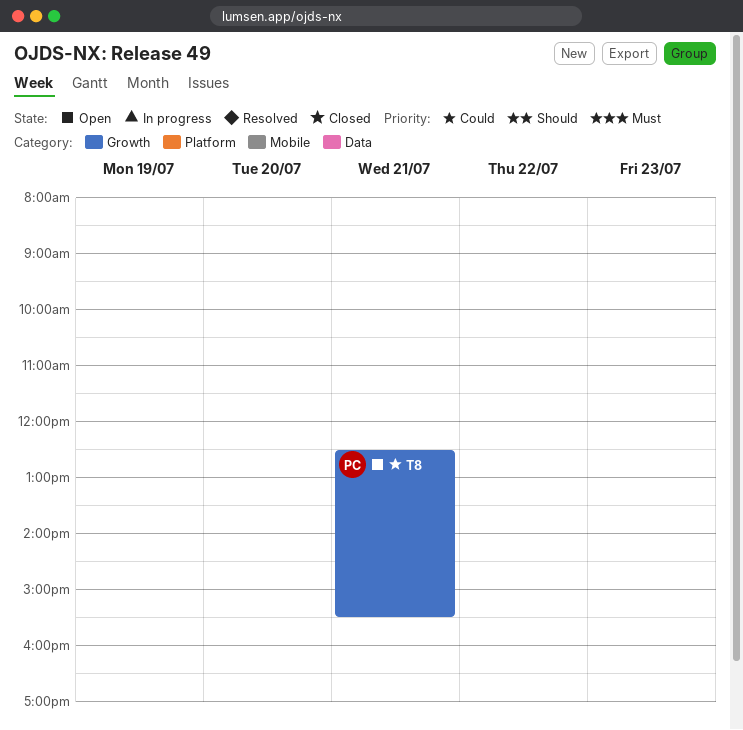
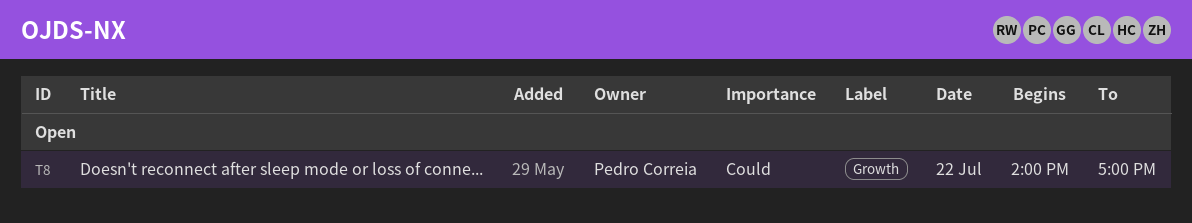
T8, day: Jul 21 -> Jul 22
T8, begins: 12:30 -> 14:00
T8, ends: 15:30 -> 17:00

